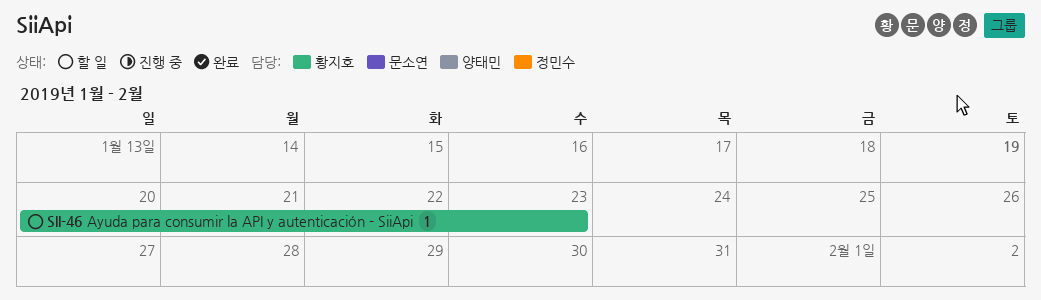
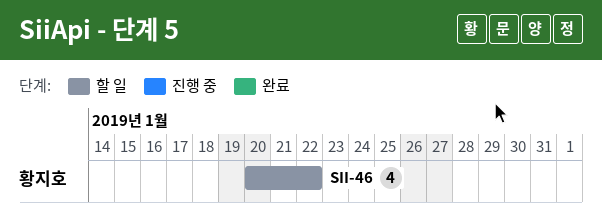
SII-46, estimate: 1 -> 4
SII-46, due: Jan 23 -> Jan 22

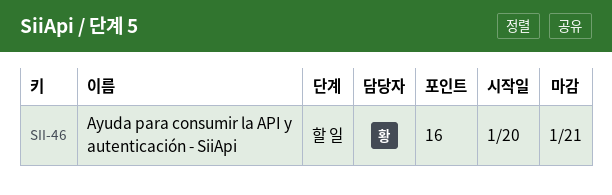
SII-46, estimate: 4 -> 16
SII-46, due: Jan 22 -> Jan 21

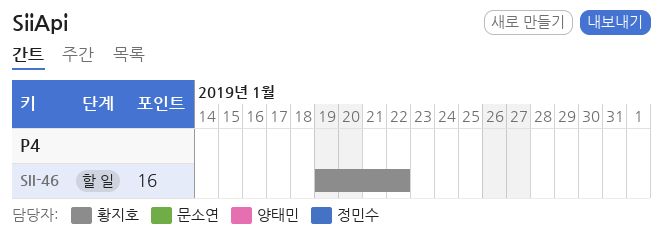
SII-46, start: Jan 20 -> Jan 19
SII-46, due: Jan 21 -> Jan 22

